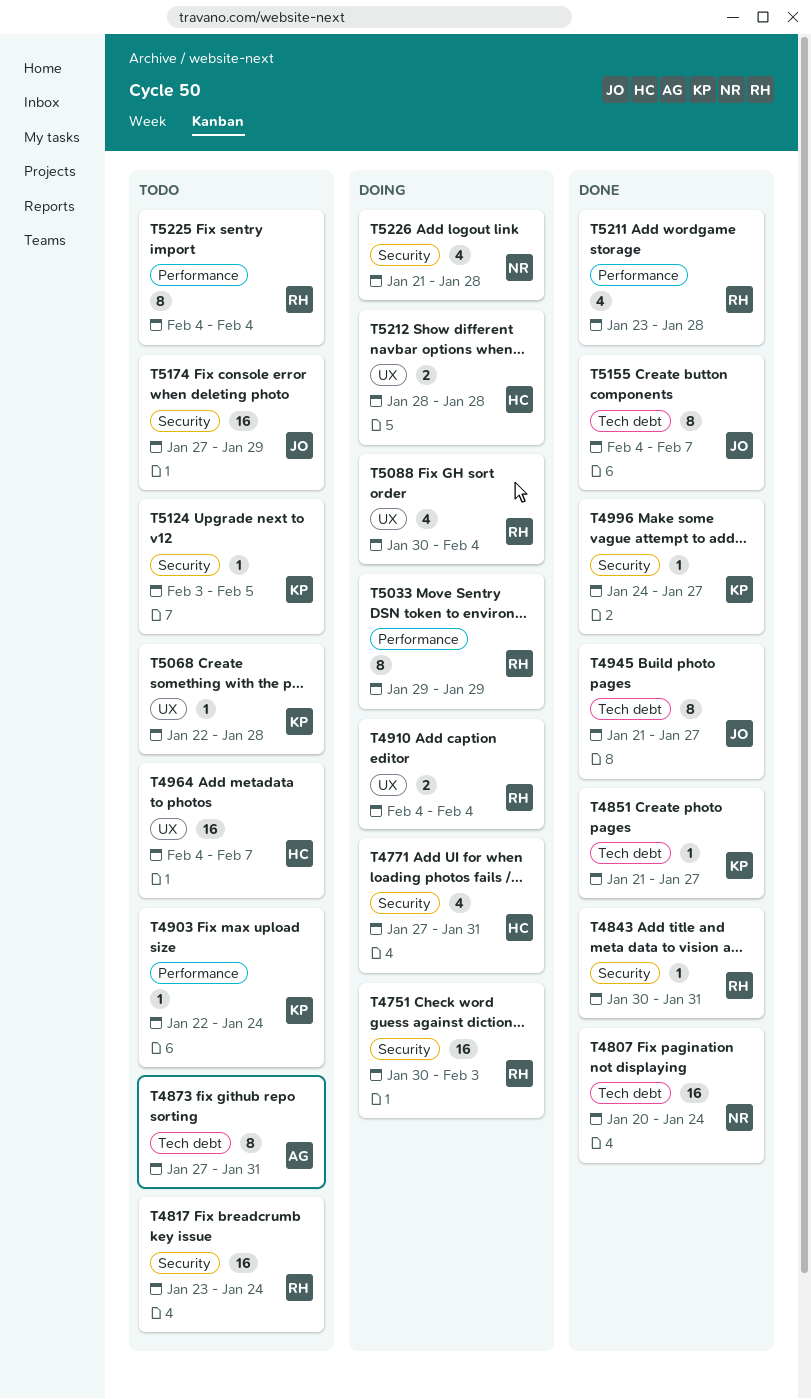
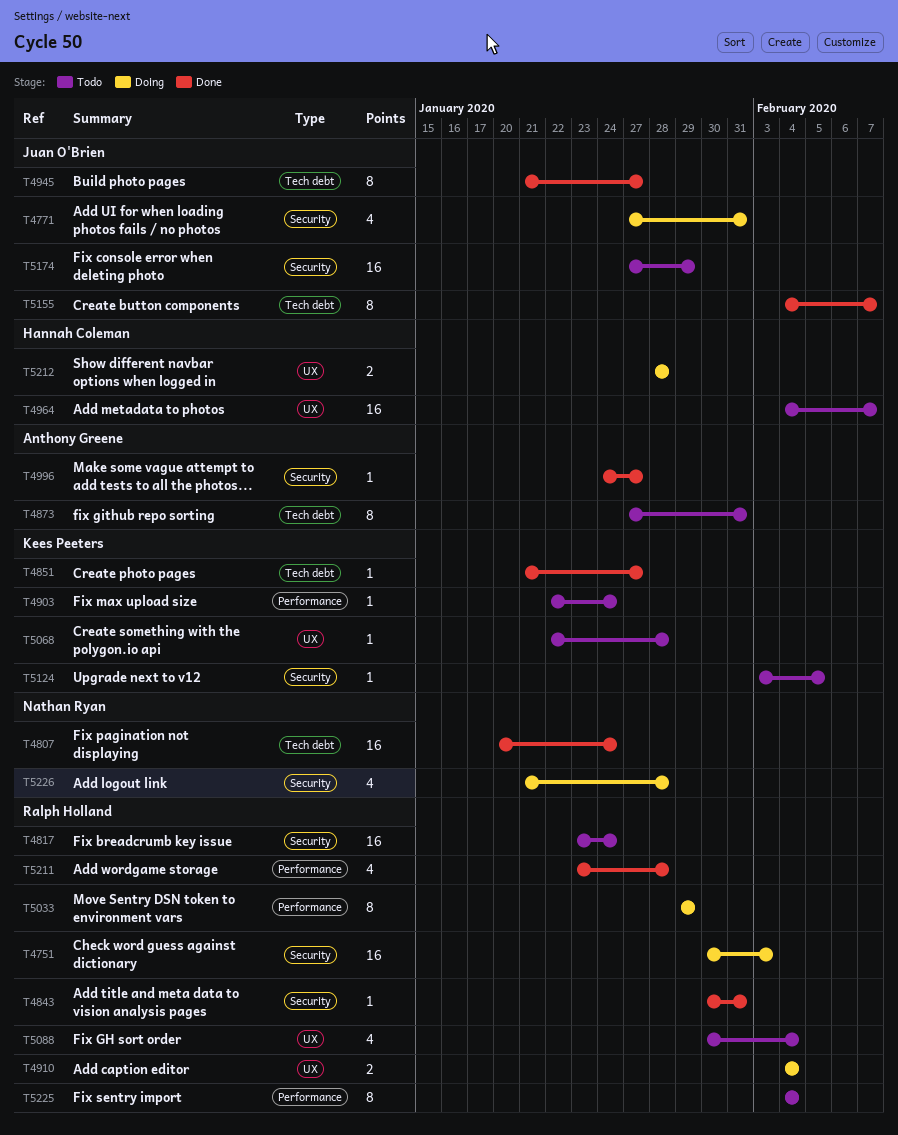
T4771, owner: Hannah Coleman -> Juan O'Brien
T4996, owner: Kees Peeters -> Anthony Greene
T5088, status: Doing -> Todo

